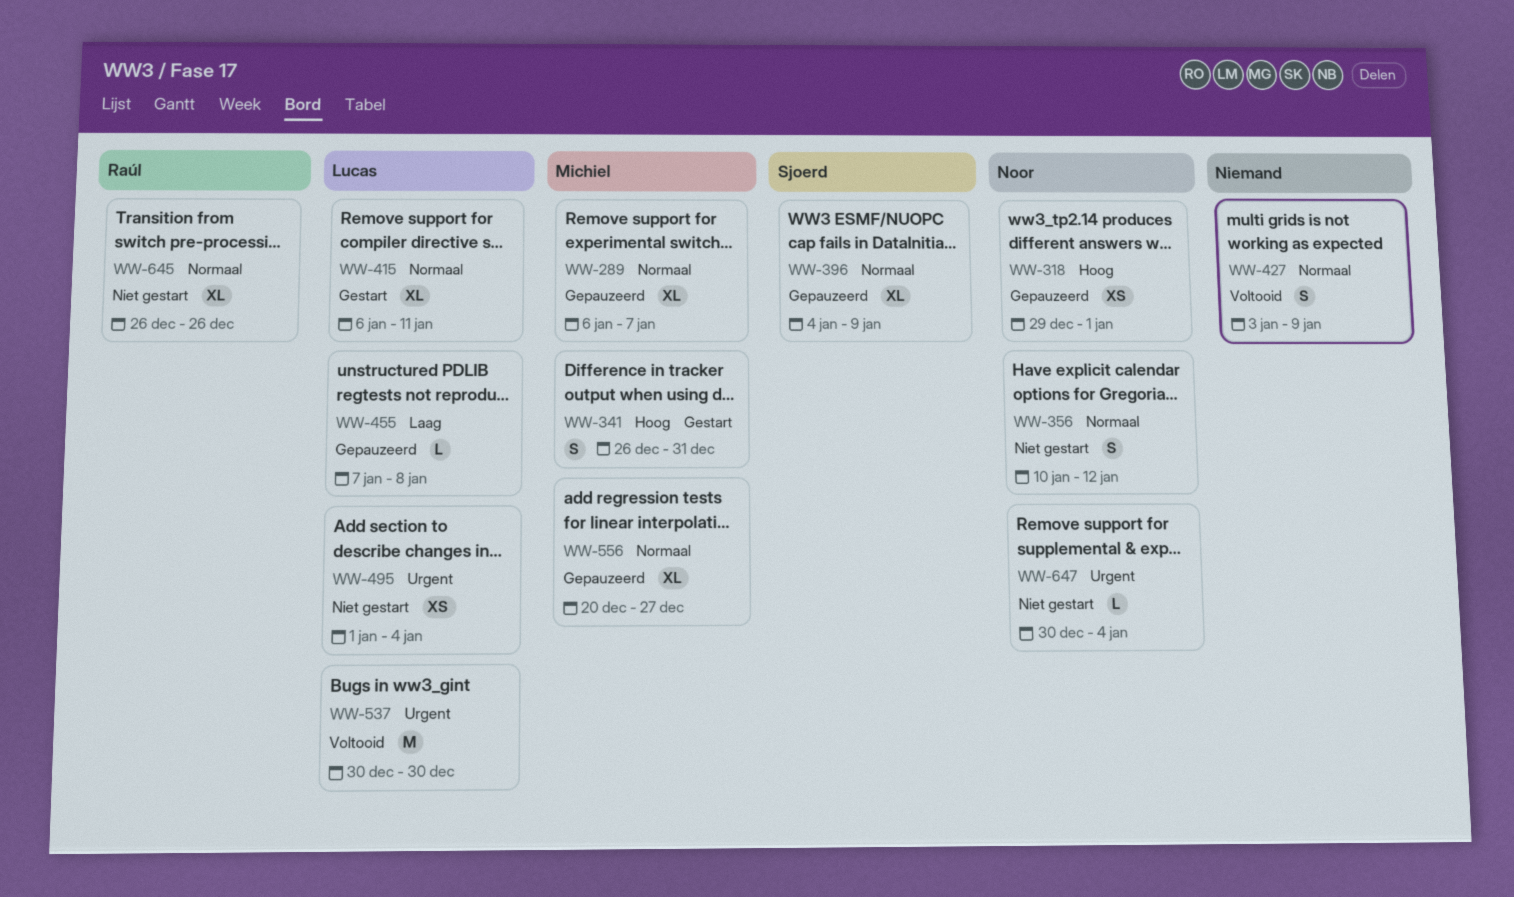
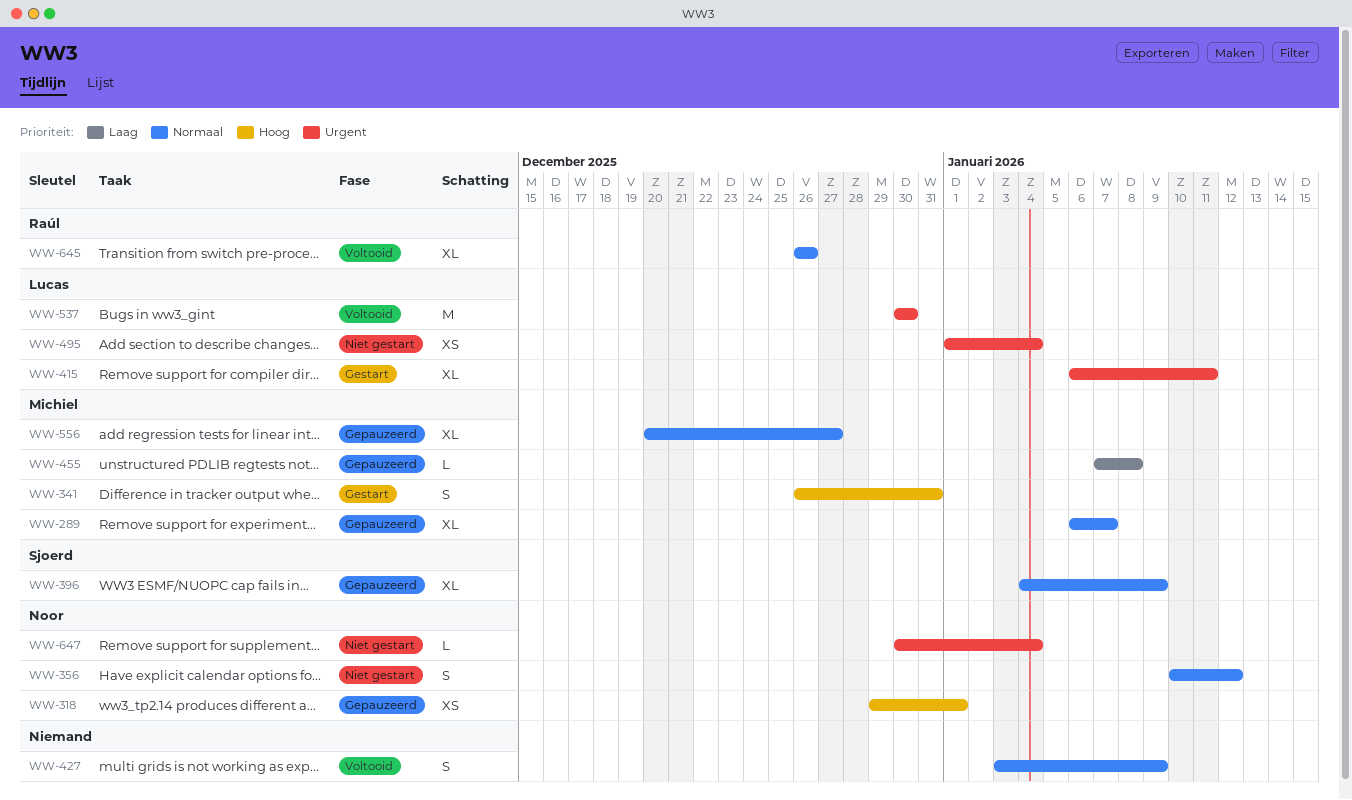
WW-415, priority: Normaal -> Urgent
WW-455, owner: Lucas -> Michiel
WW-645, status: Niet gestart -> Voltooid

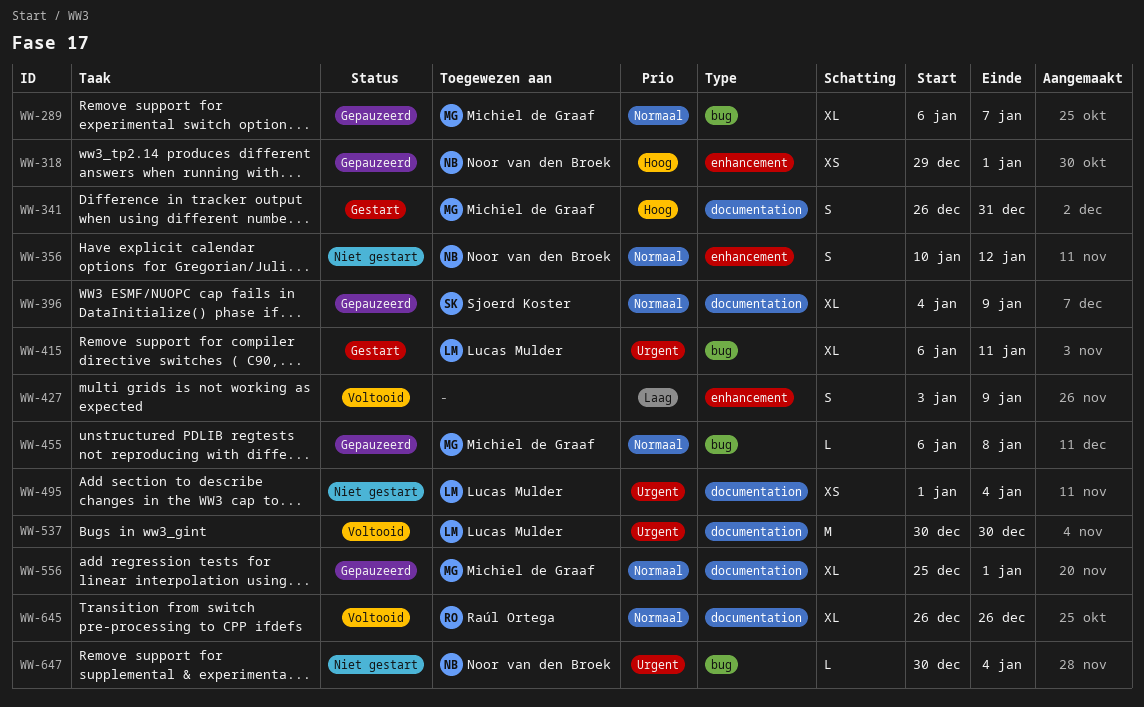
WW-427, priority: Normaal -> Laag
WW-455, priority: Laag -> Normaal
WW-455, start: Jan 7 -> Jan 6
WW-556, start: Dec 20 -> Dec 25
WW-556, due: Dec 27 -> Jan 1

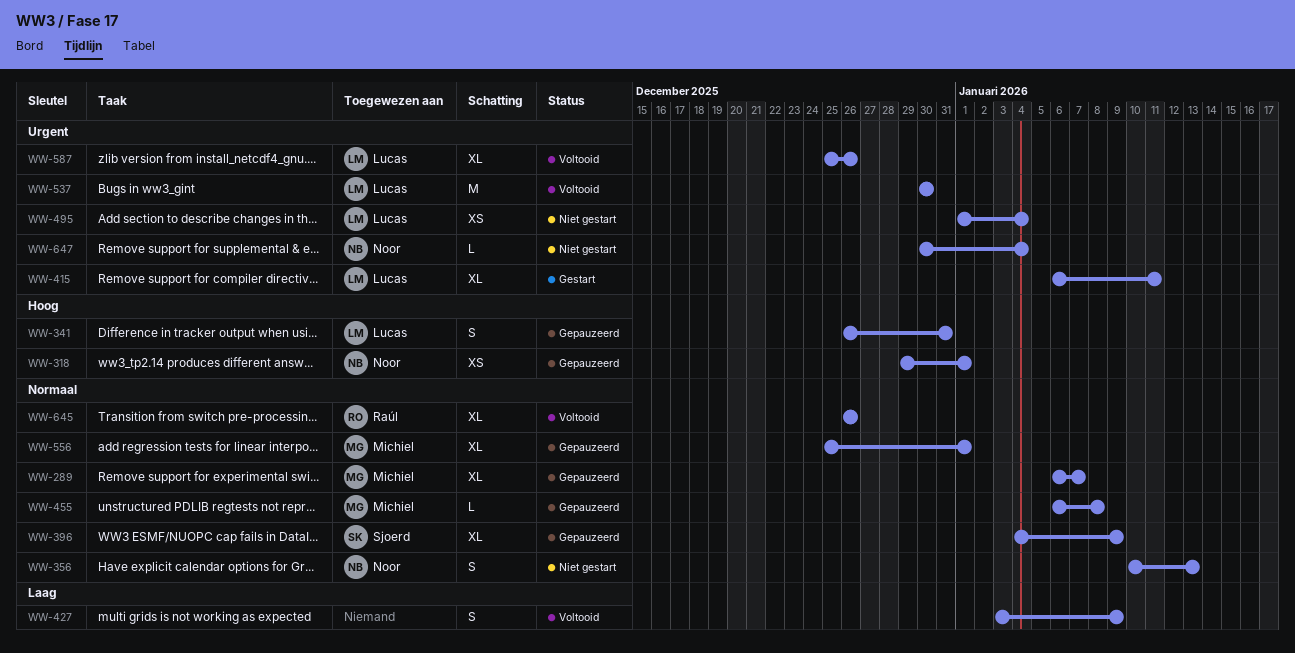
WW-341, status: Gestart -> Gepauzeerd
WW-341, owner: Michiel de Graaf -> Lucas Mulder
WW-356, due: Jan 12 -> Jan 13
WW-587: none -> present

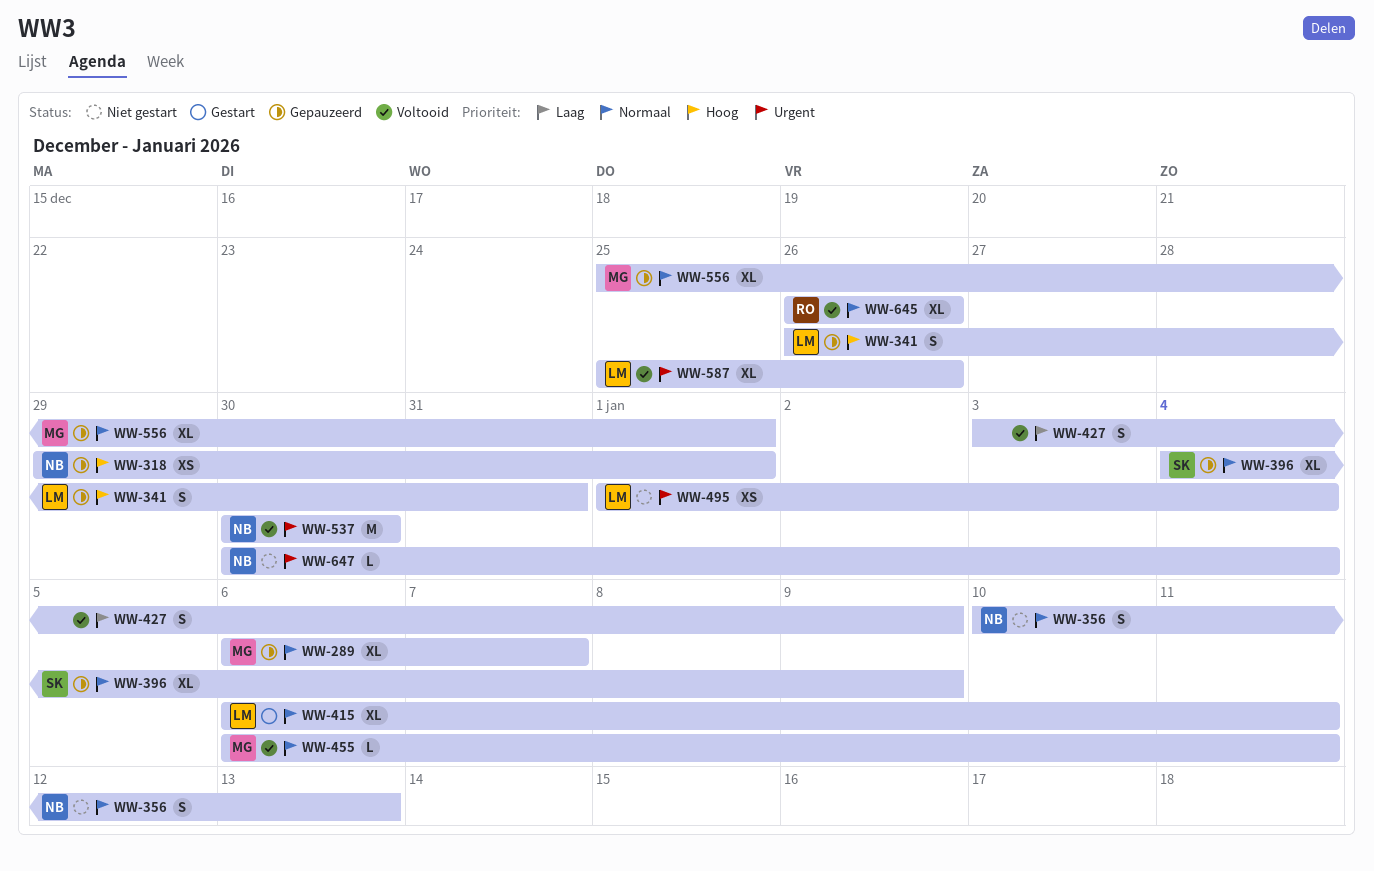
WW-415, priority: Urgent -> Normaal
WW-455, status: Gepauzeerd -> Voltooid
WW-455, due: Jan 8 -> Jan 11
WW-537, owner: Lucas -> Noor

